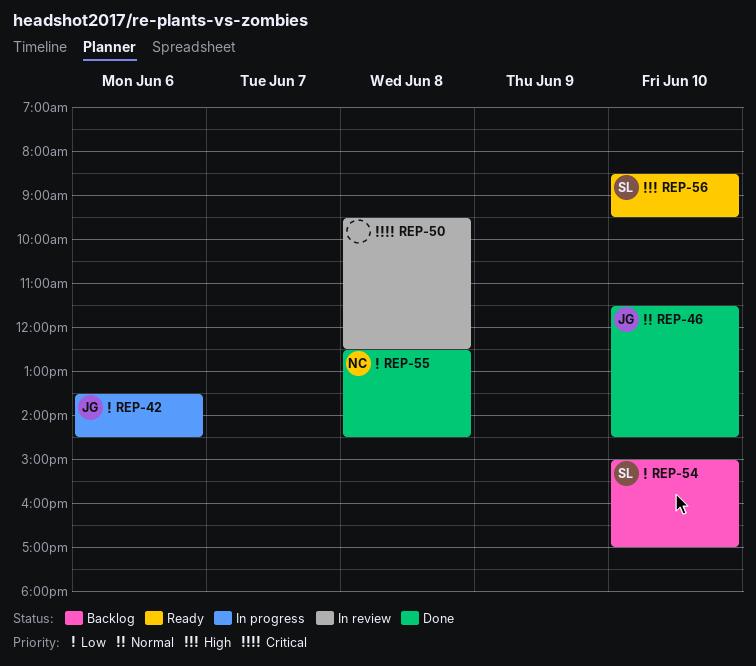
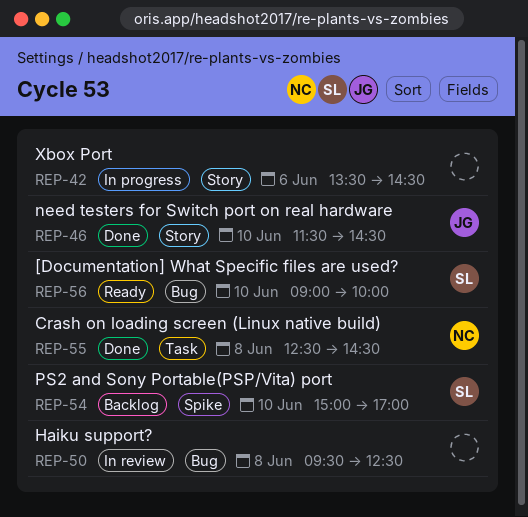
REP-42, owner: JG -> none
REP-56, begins: 08:30 -> 09:00
REP-56, ends: 09:30 -> 10:00

